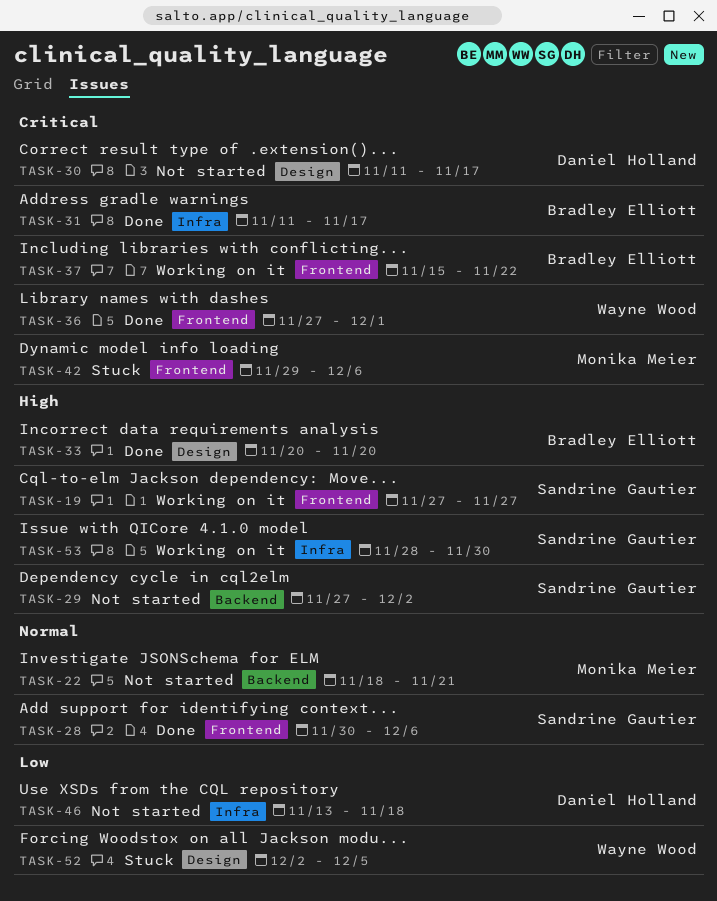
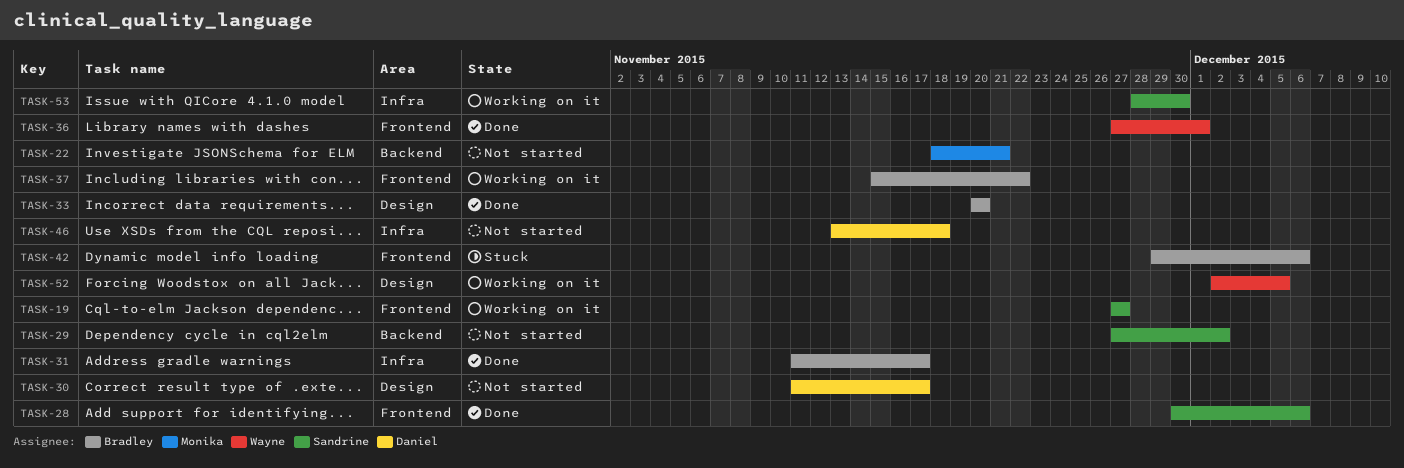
TASK-42, owner: Monika Meier -> Bradley Elliott
TASK-52, status: Stuck -> Working on it

